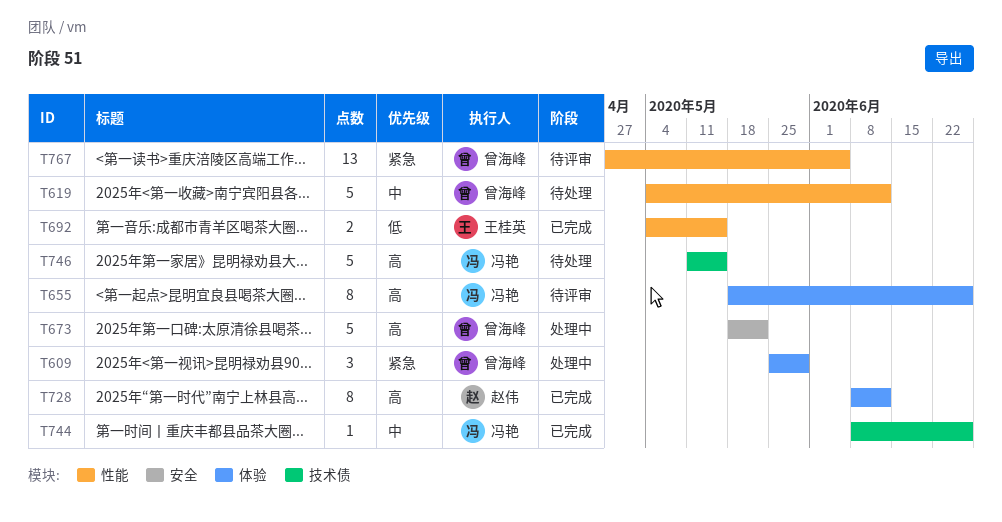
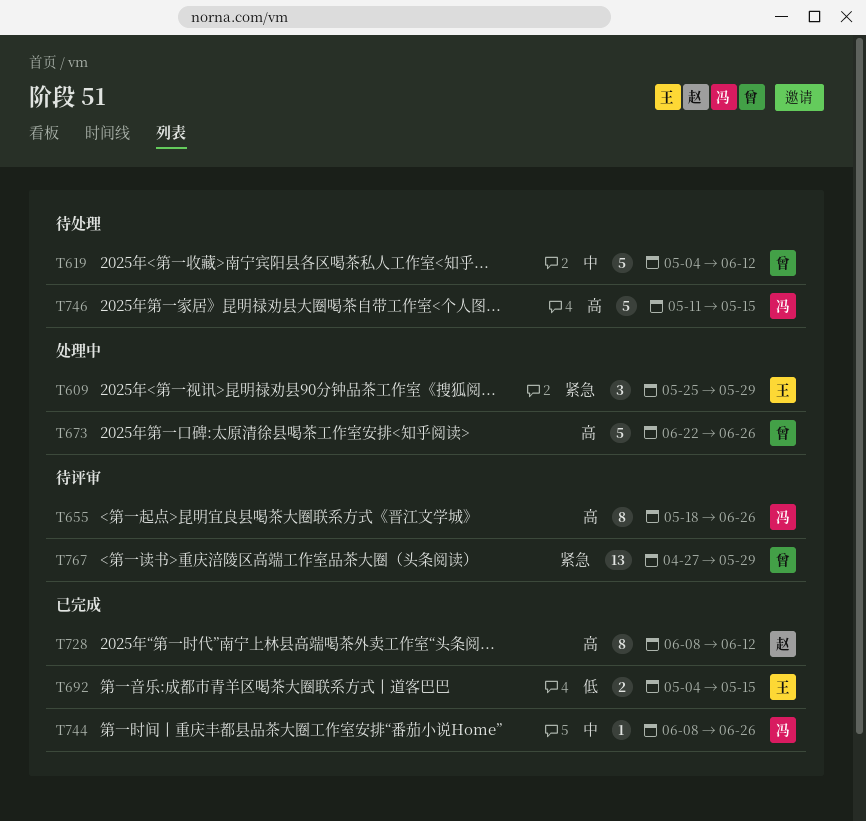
T609, owner: 曾海峰 -> 王桂英
T673, start: May 18 -> Jun 22
T673, due: May 22 -> Jun 26
T767, due: Jun 5 -> May 29

